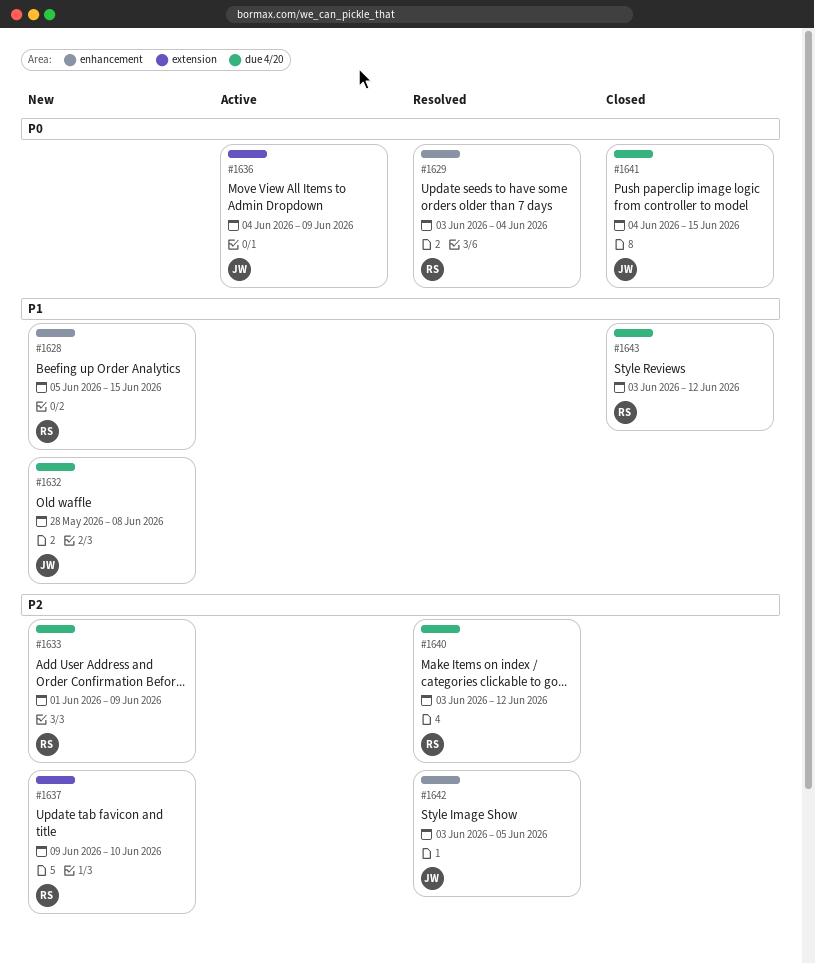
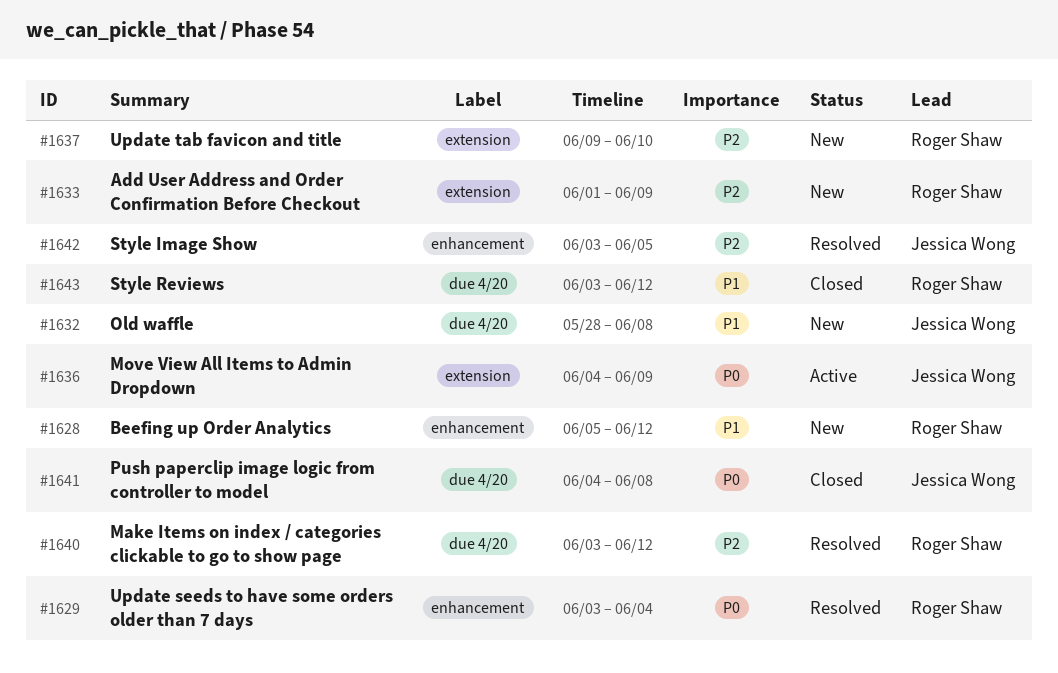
#1628, due: Jun 15 -> Jun 12
#1633, label: due 4/20 -> extension
#1641, due: Jun 15 -> Jun 8

